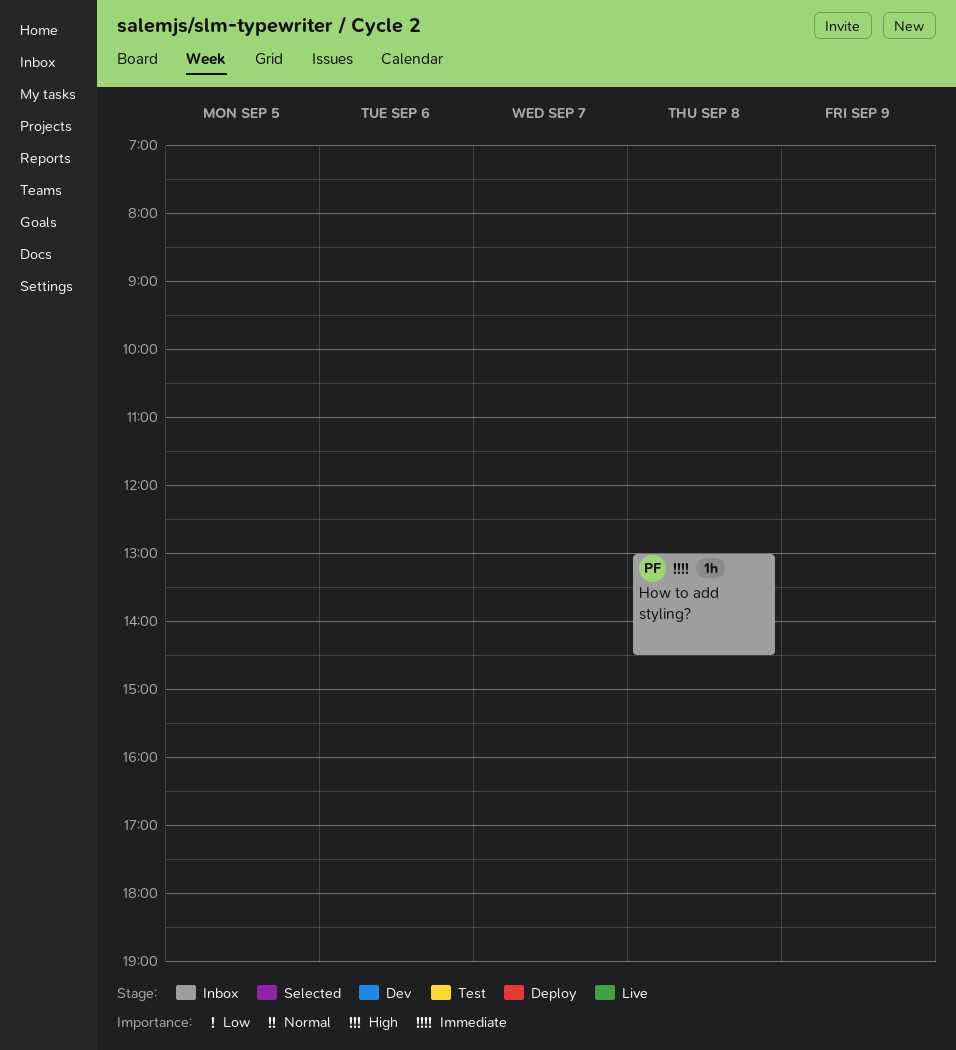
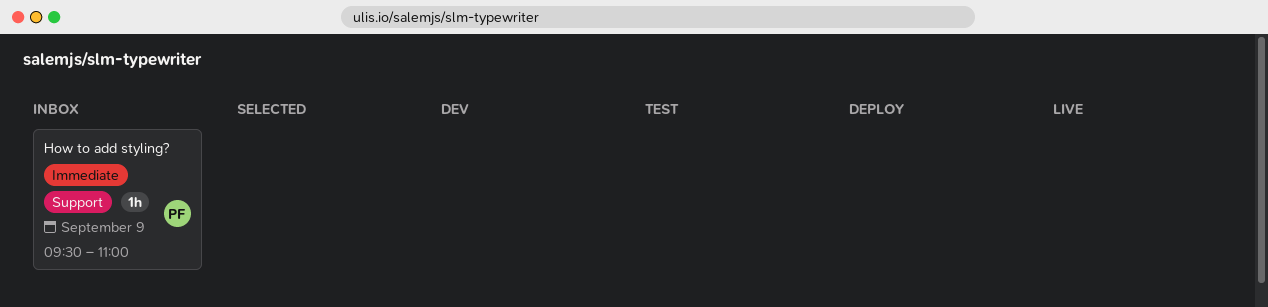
How to add styling?, day: Sep 8 -> Sep 9
How to add styling?, begins: 13:00 -> 09:30
How to add styling?, ends: 14:30 -> 11:00

